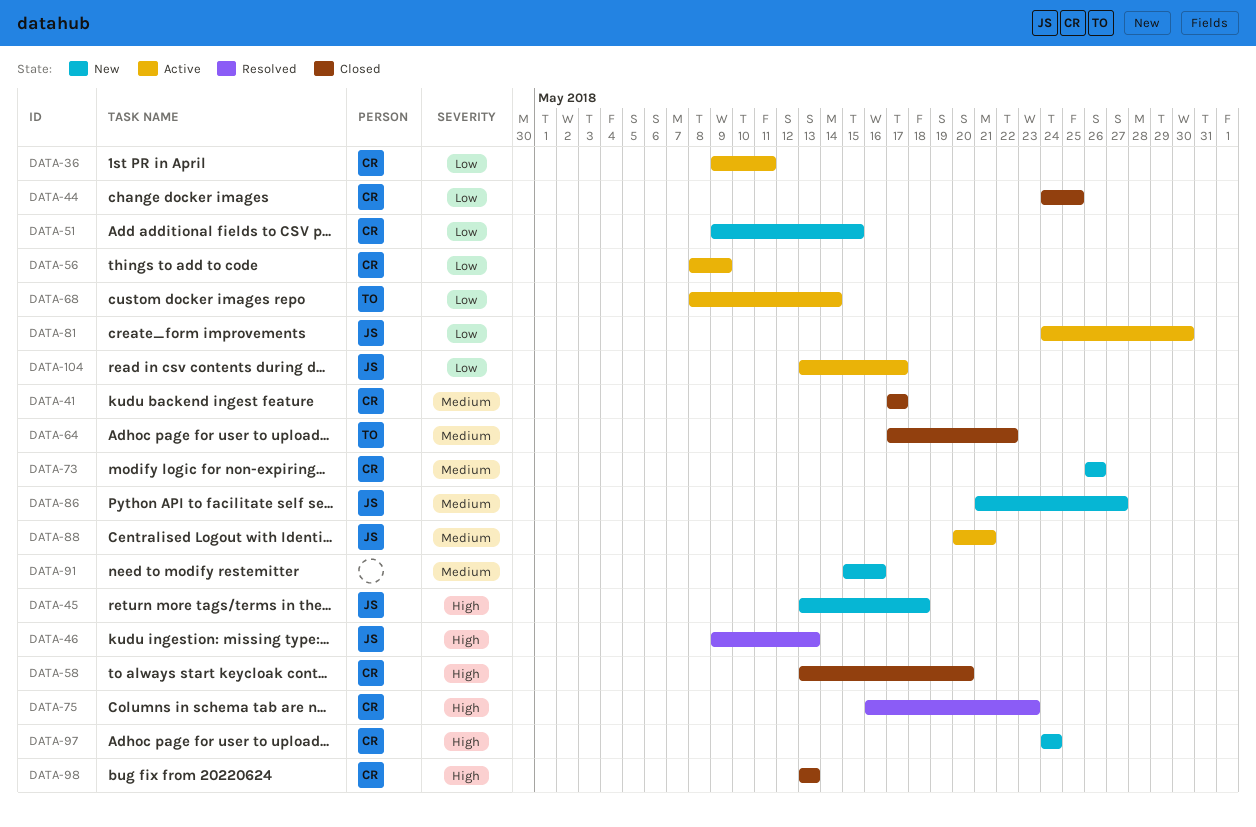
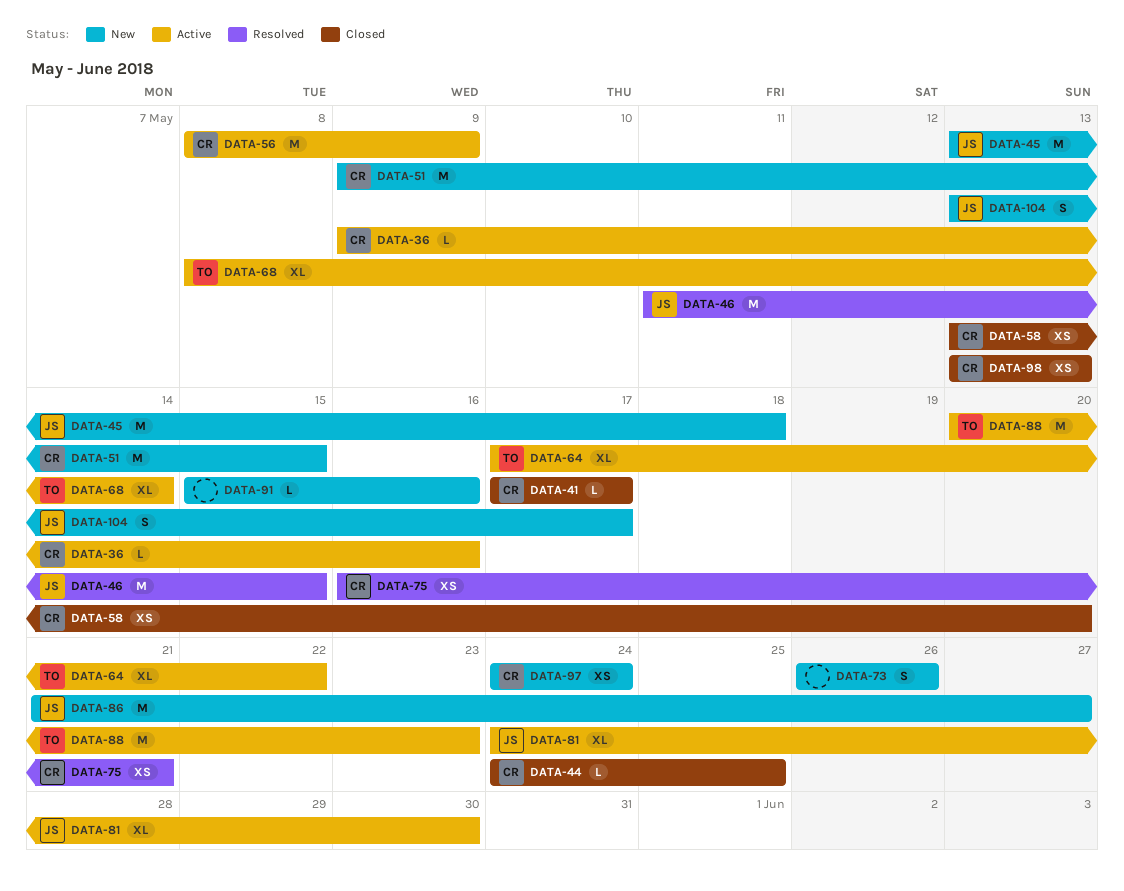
DATA-36, due: May 11 -> May 16
DATA-46, start: May 9 -> May 11
DATA-46, due: May 13 -> May 15
DATA-64, status: Closed -> Active
DATA-73, owner: CR -> none
DATA-75, due: May 23 -> May 21
DATA-88, owner: JS -> TO
DATA-88, due: May 21 -> May 23
DATA-104, status: Active -> New

